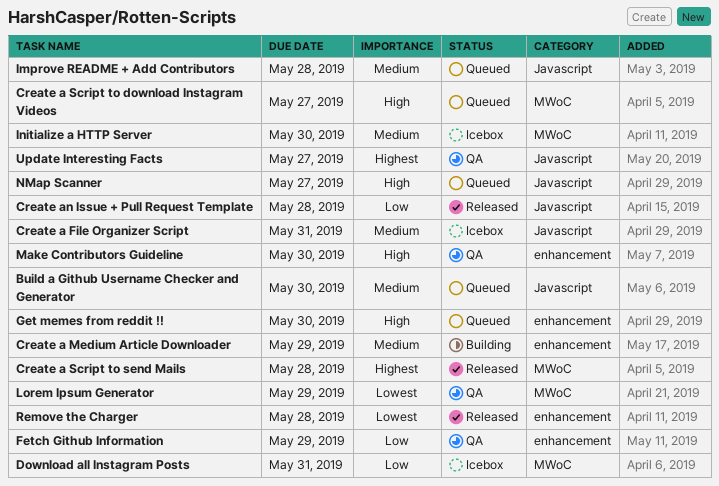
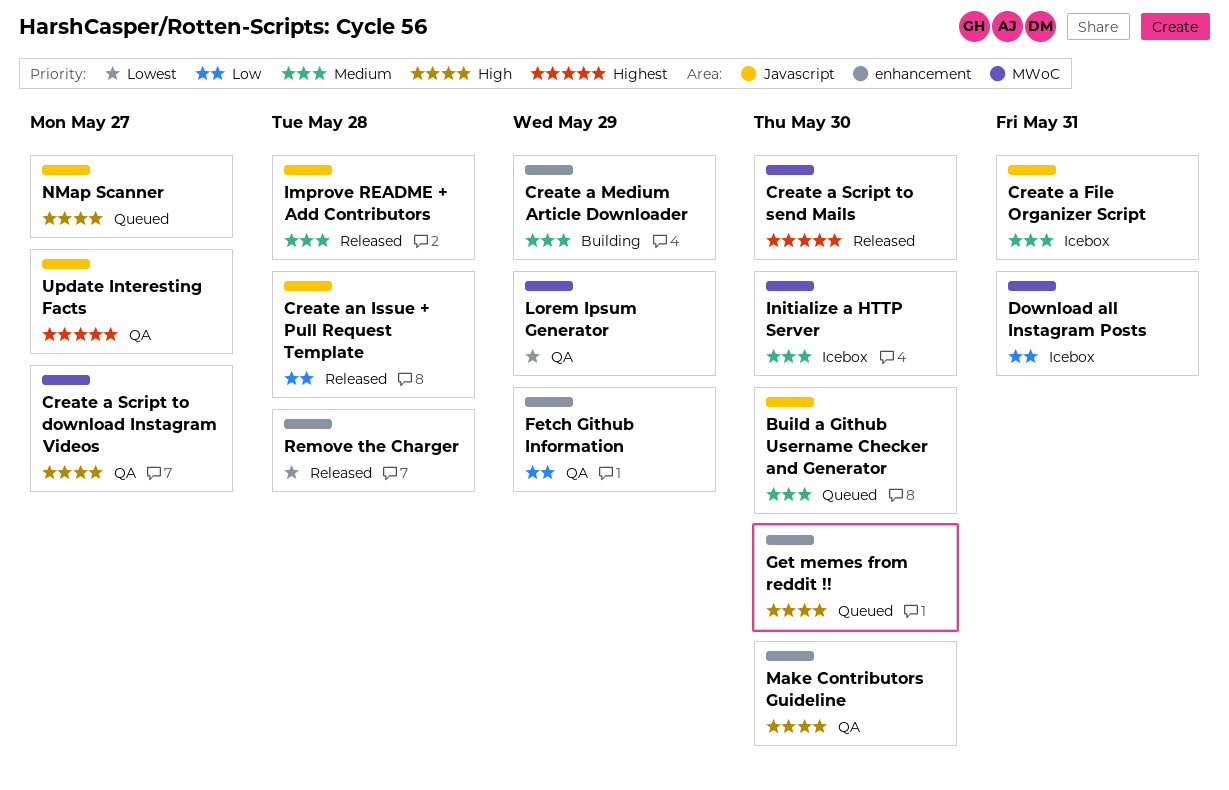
Create a Script to download Instagram Videos, status: Queued -> QA
Create a Script to send Mails, due: May 28 -> May 30
Improve README + Add Contributors, status: Queued -> Released

